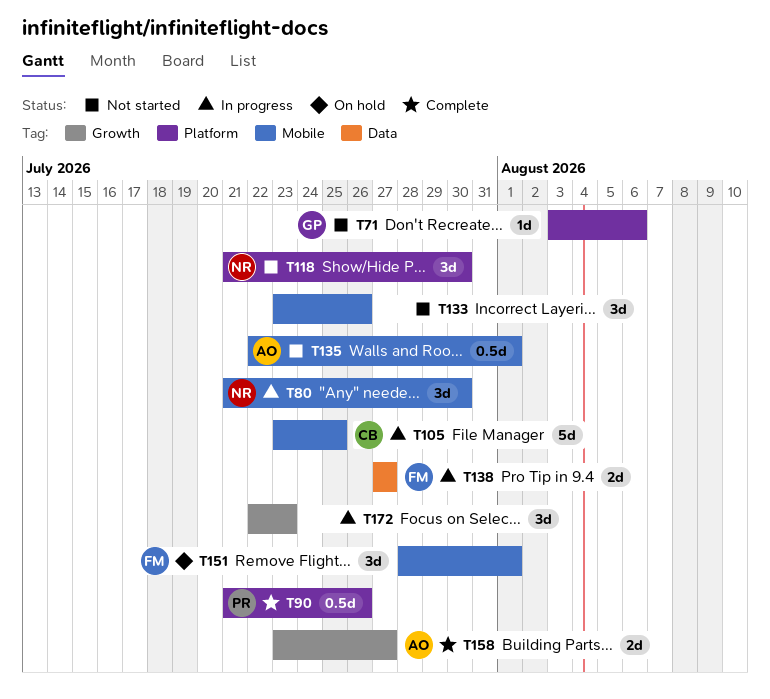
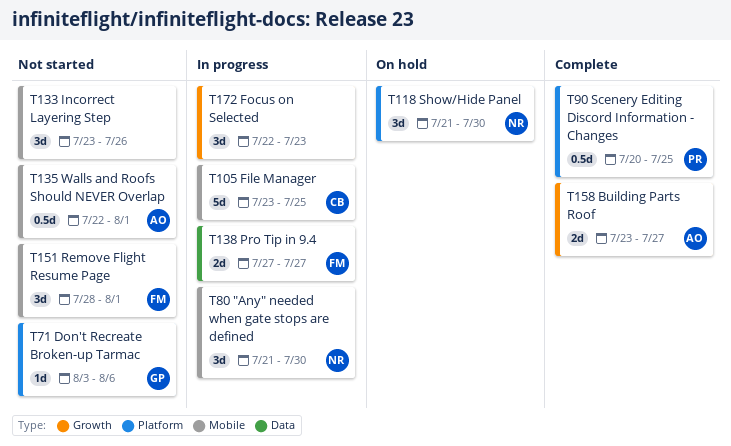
T90, start: Jul 21 -> Jul 20
T90, due: Jul 26 -> Jul 25
T118, status: Not started -> On hold
T151, status: On hold -> Not started

